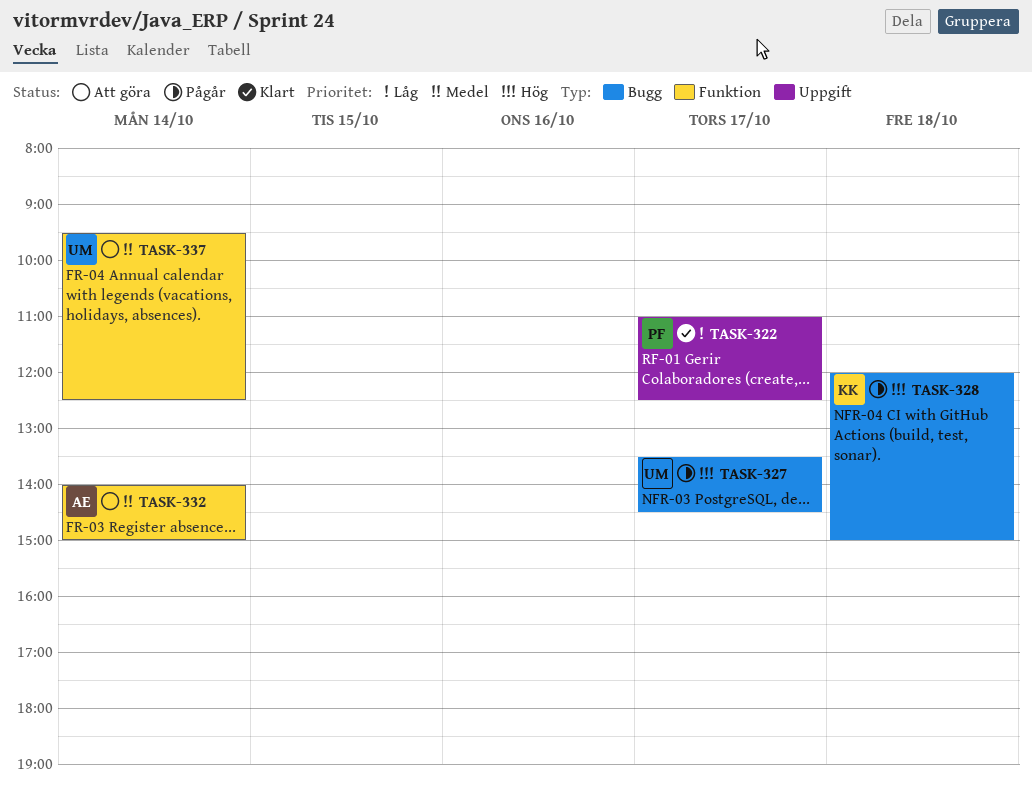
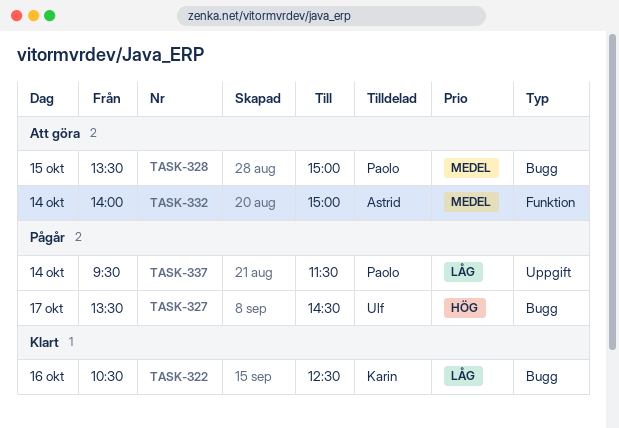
TASK-322, owner: Paolo -> Karin
TASK-322, label: Uppgift -> Bugg
TASK-322, day: Oct 17 -> Oct 16
TASK-322, begins: 11:00 -> 10:30
TASK-328, status: Pågår -> Att göra
TASK-328, owner: Karin -> Paolo
TASK-328, priority: Hög -> Medel
TASK-328, day: Oct 18 -> Oct 15
TASK-328, begins: 12:00 -> 13:30
TASK-337, status: Att göra -> Pågår
TASK-337, owner: Ulf -> Paolo
TASK-337, priority: Medel -> Låg
TASK-337, label: Funktion -> Uppgift
TASK-337, ends: 12:30 -> 11:30

